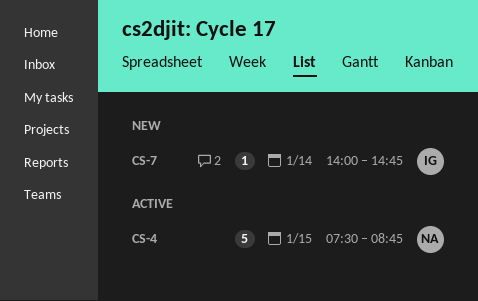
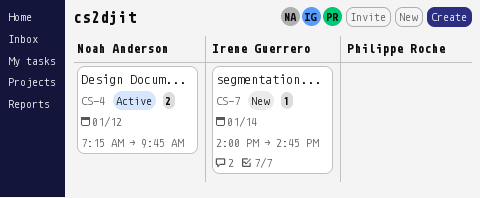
CS-4, estimate: 5 -> 2
CS-4, day: Jan 15 -> Jan 12
CS-4, begins: 07:30 -> 07:15
CS-4, ends: 08:45 -> 09:45

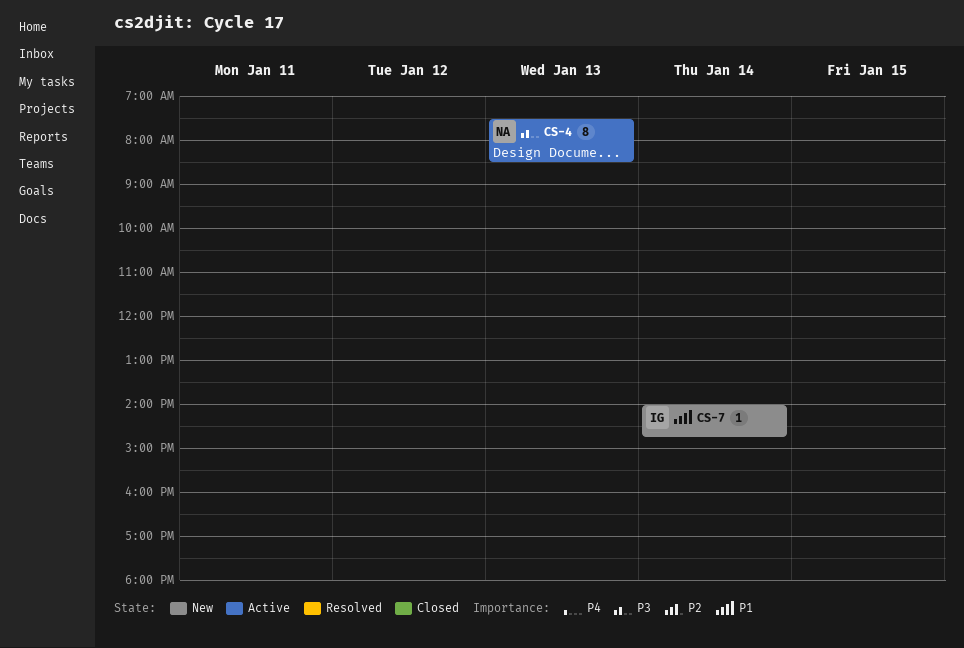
CS-4, estimate: 2 -> 8
CS-4, day: Jan 12 -> Jan 13
CS-4, begins: 07:15 -> 07:30
CS-4, ends: 09:45 -> 08:30

